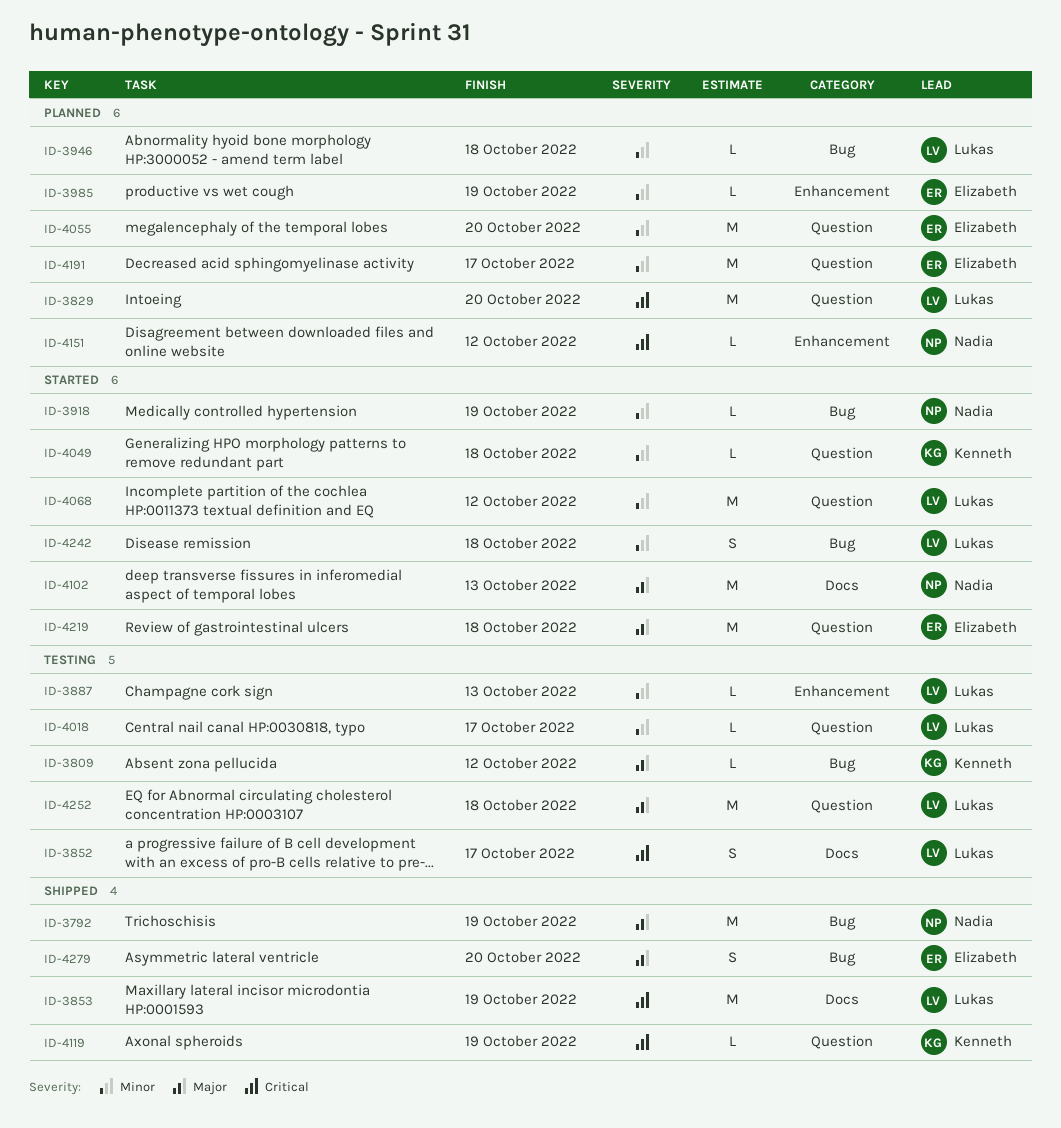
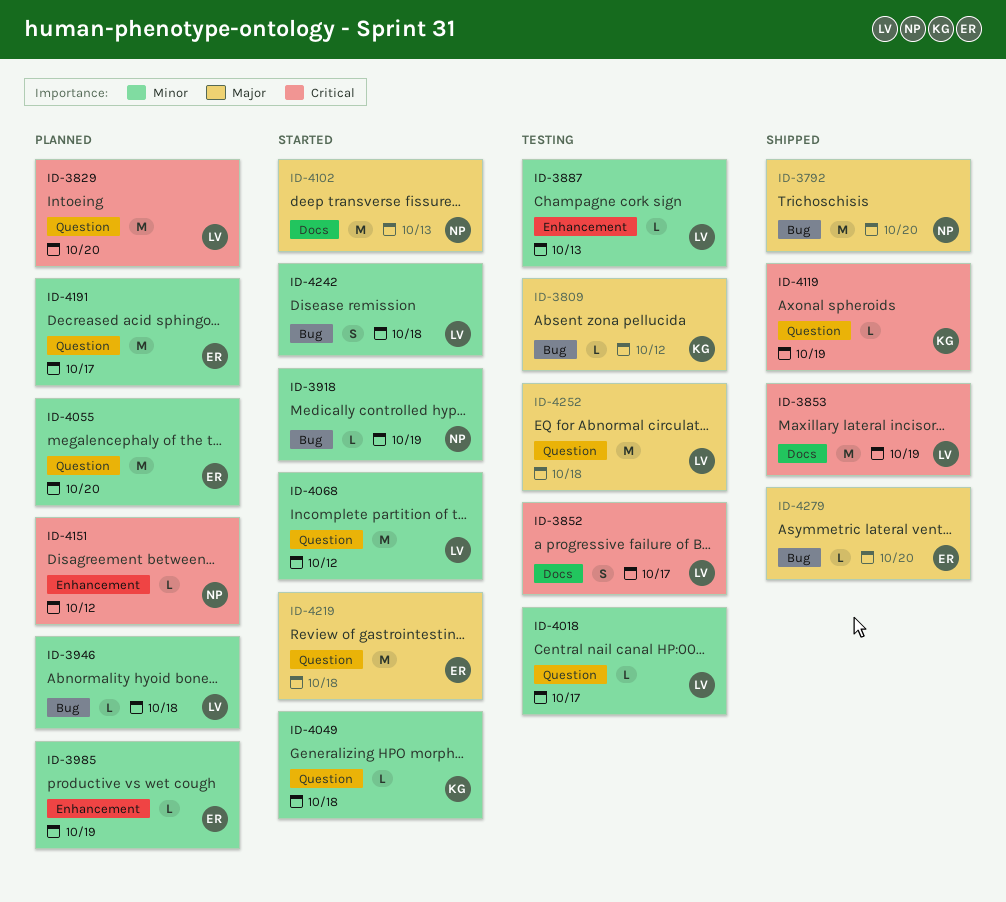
ID-3792, due: Oct 19 -> Oct 20
ID-4279, estimate: S -> L

